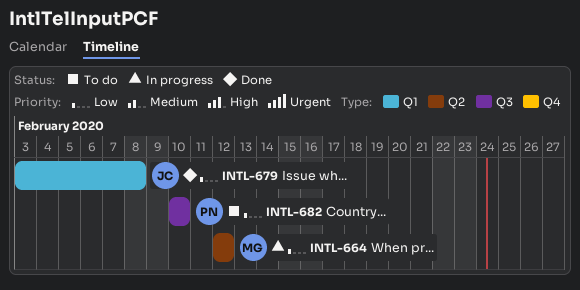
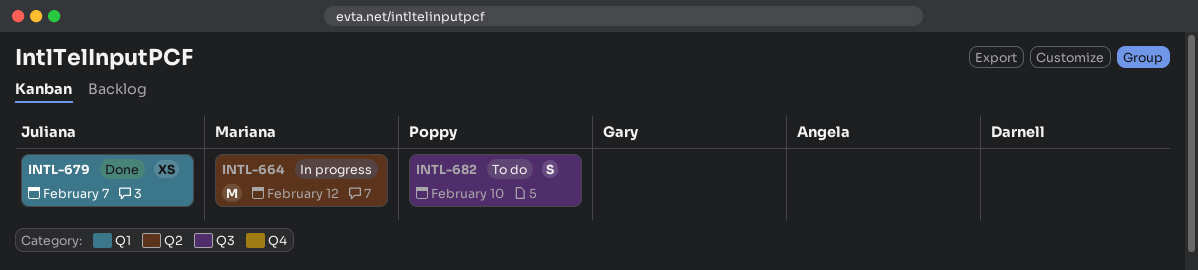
INTL-679, due: Feb 8 -> Feb 7

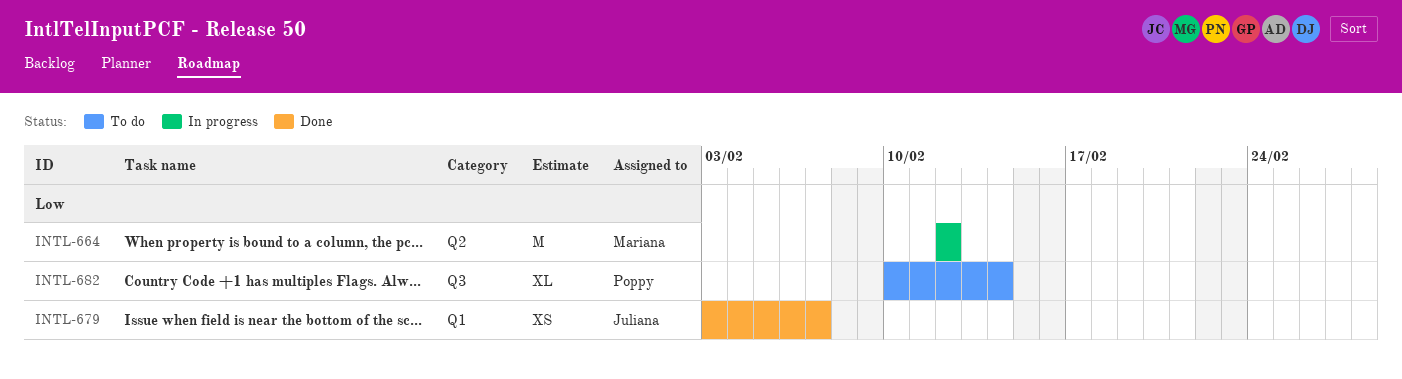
INTL-682, estimate: S -> XL
INTL-682, due: Feb 10 -> Feb 14

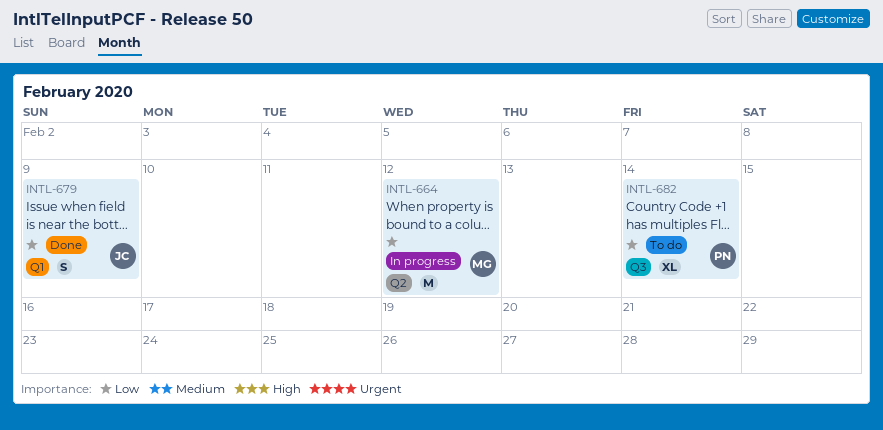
INTL-679, estimate: XS -> S
INTL-679, due: Feb 7 -> Feb 9

